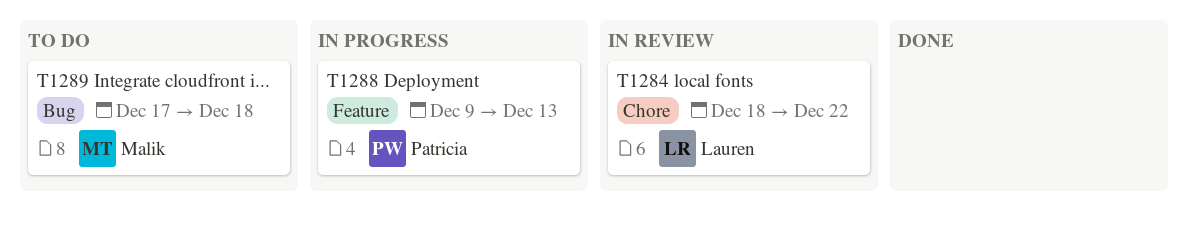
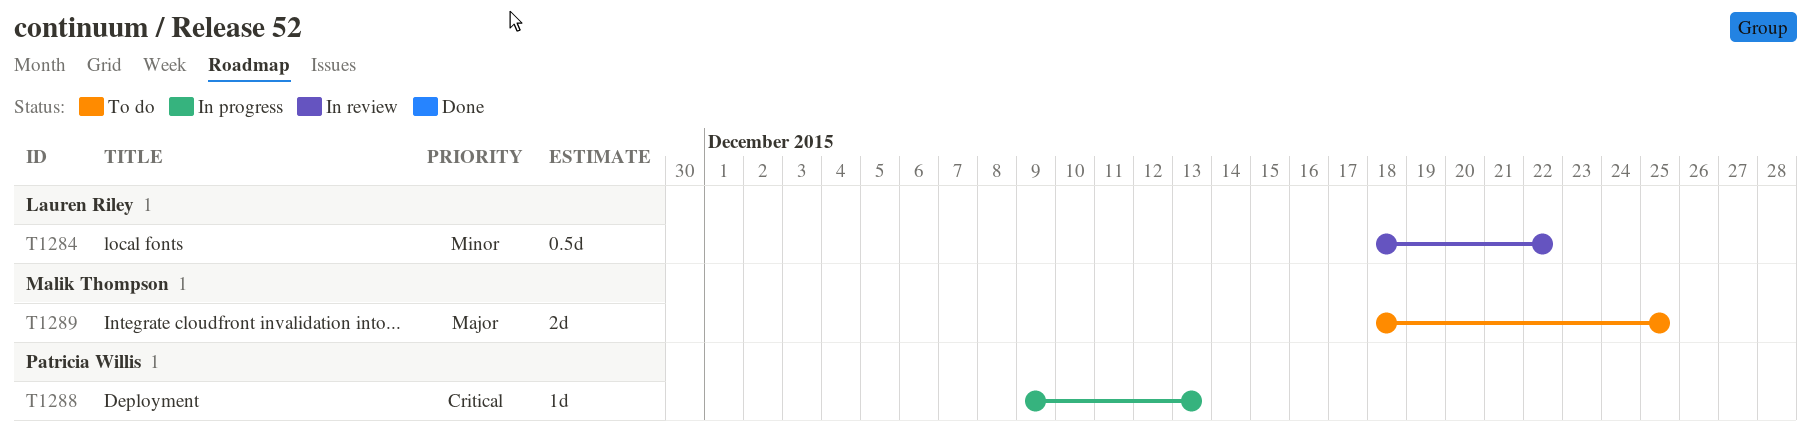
T1289, start: Dec 17 -> Dec 18
T1289, due: Dec 18 -> Dec 25

